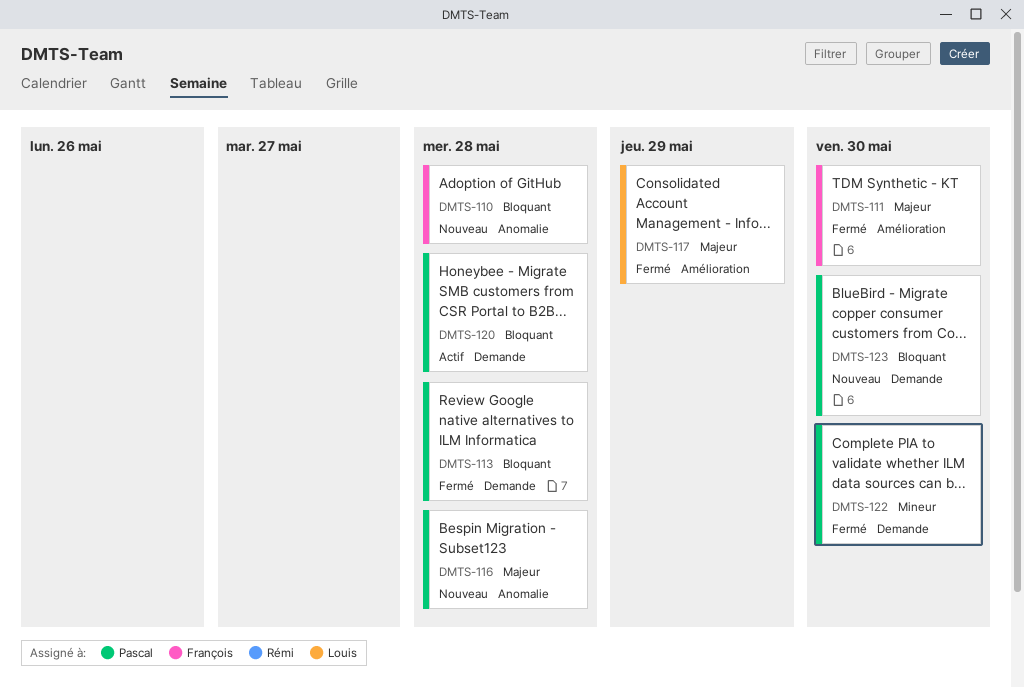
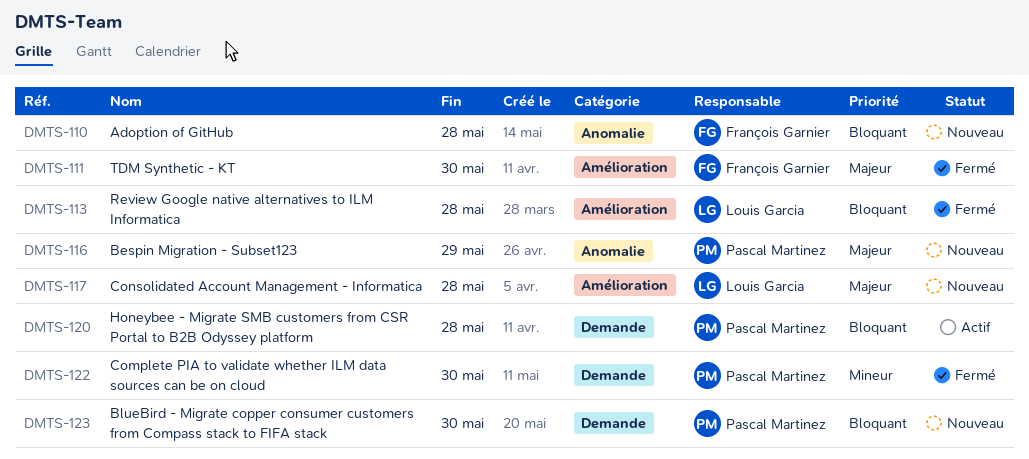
DMTS-113, owner: Pascal Martinez -> Louis Garcia
DMTS-113, label: Demande -> Amélioration
DMTS-116, due: May 28 -> May 29
DMTS-117, status: Fermé -> Nouveau
DMTS-117, due: May 29 -> May 28

